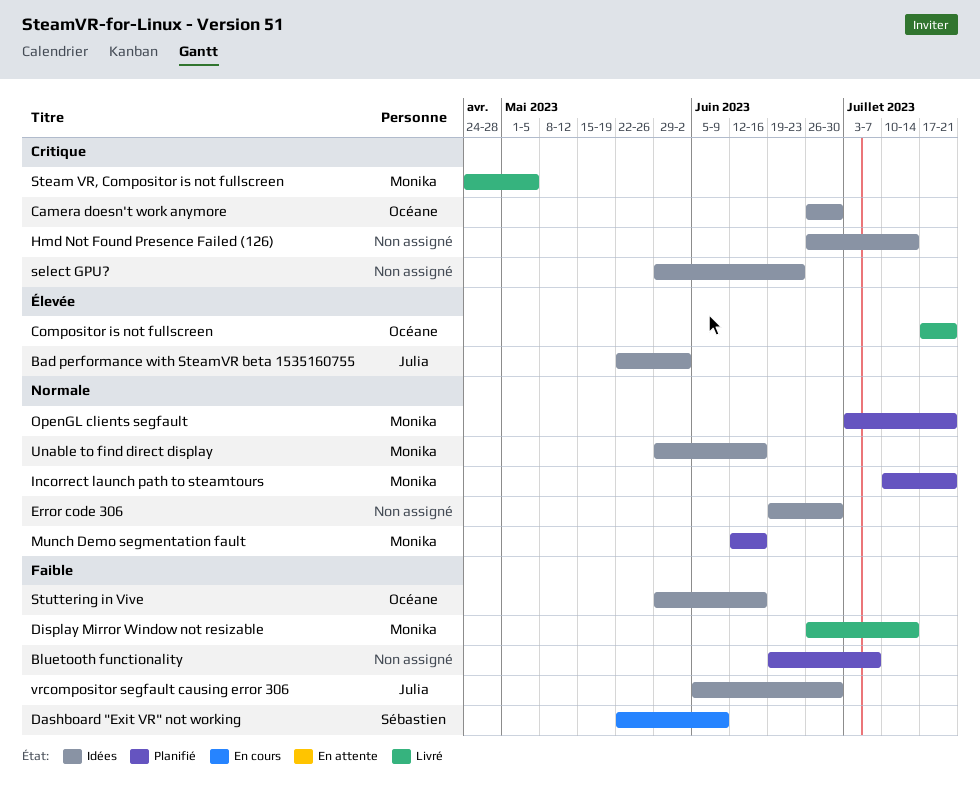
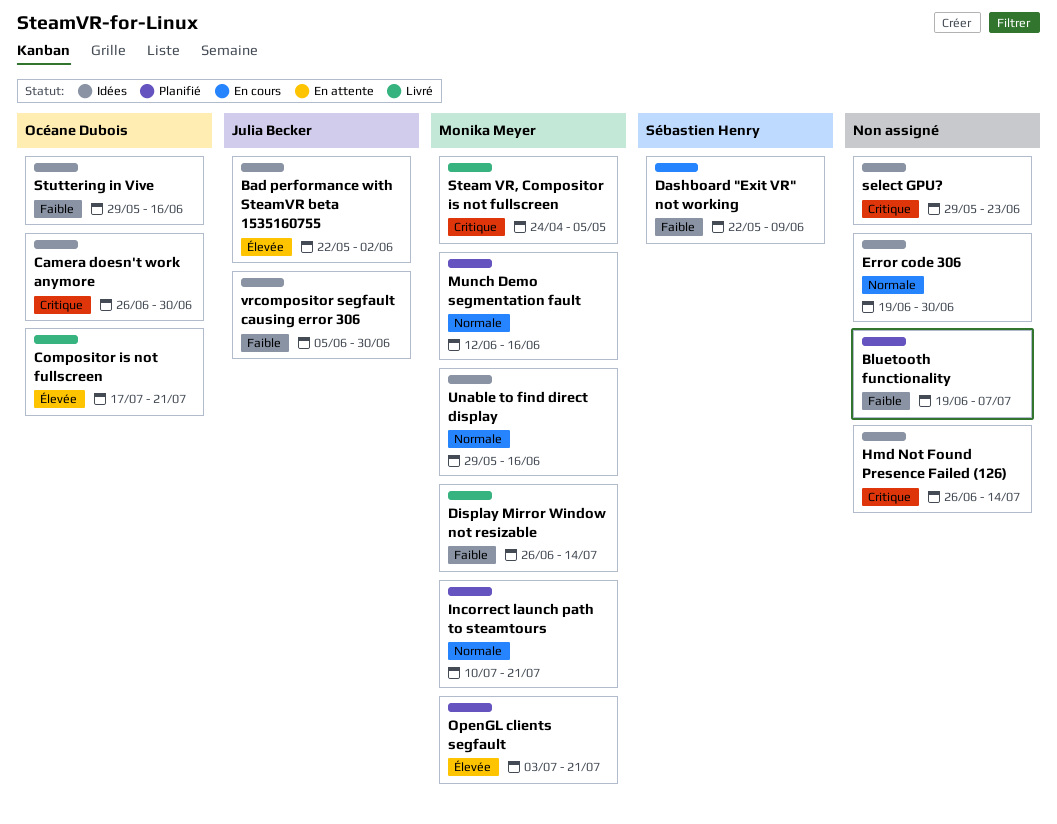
OpenGL clients segfault, priority: Normale -> Élevée

